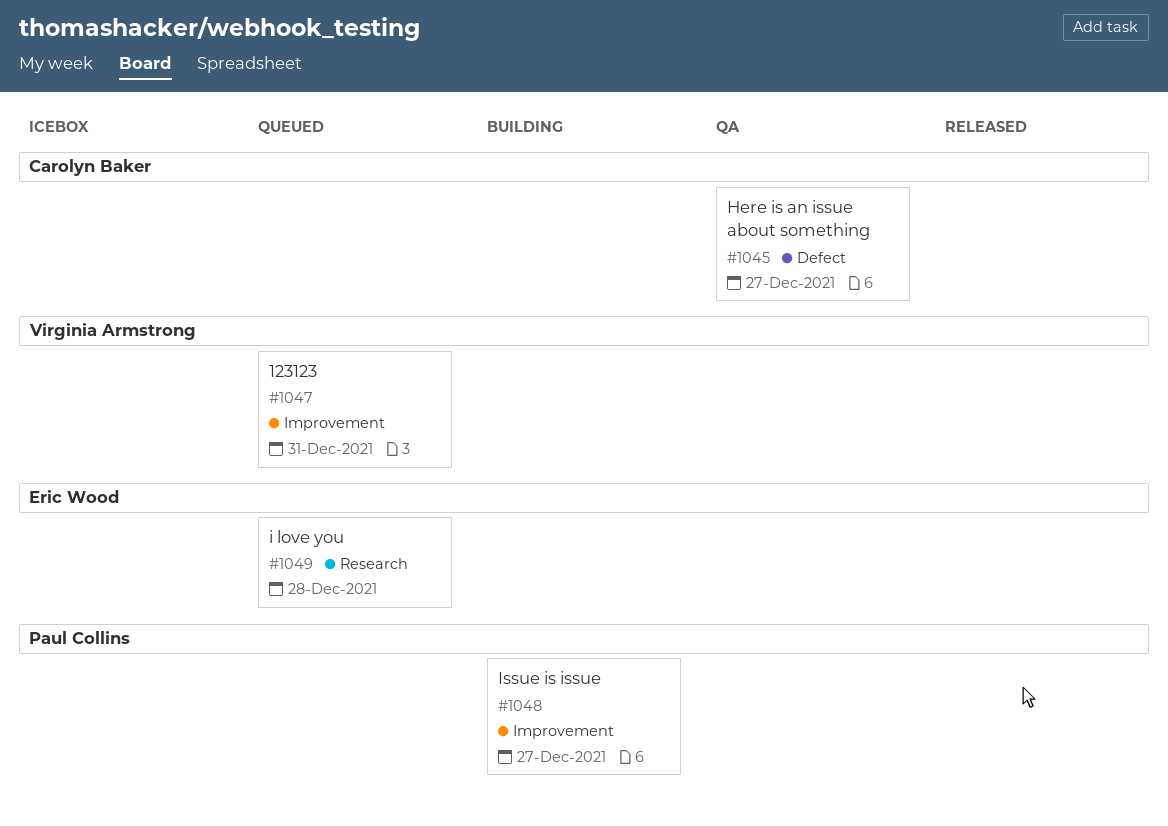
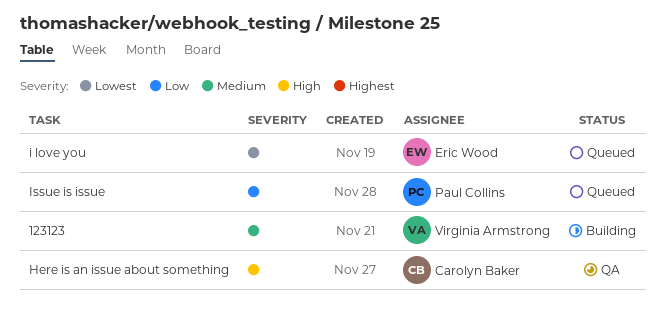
123123, status: Queued -> Building
Issue is issue, status: Building -> Queued

